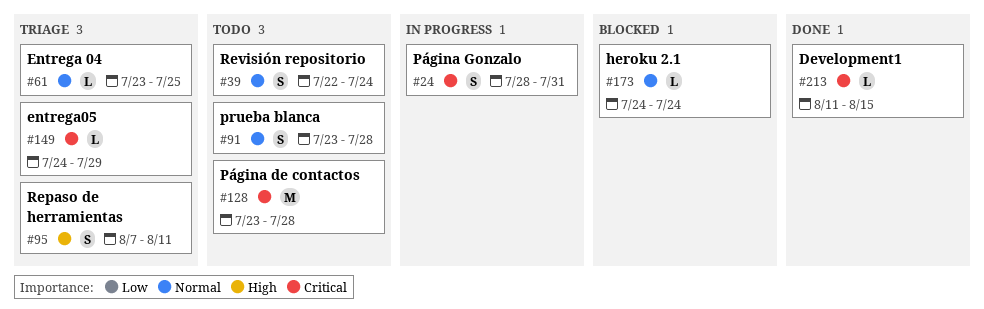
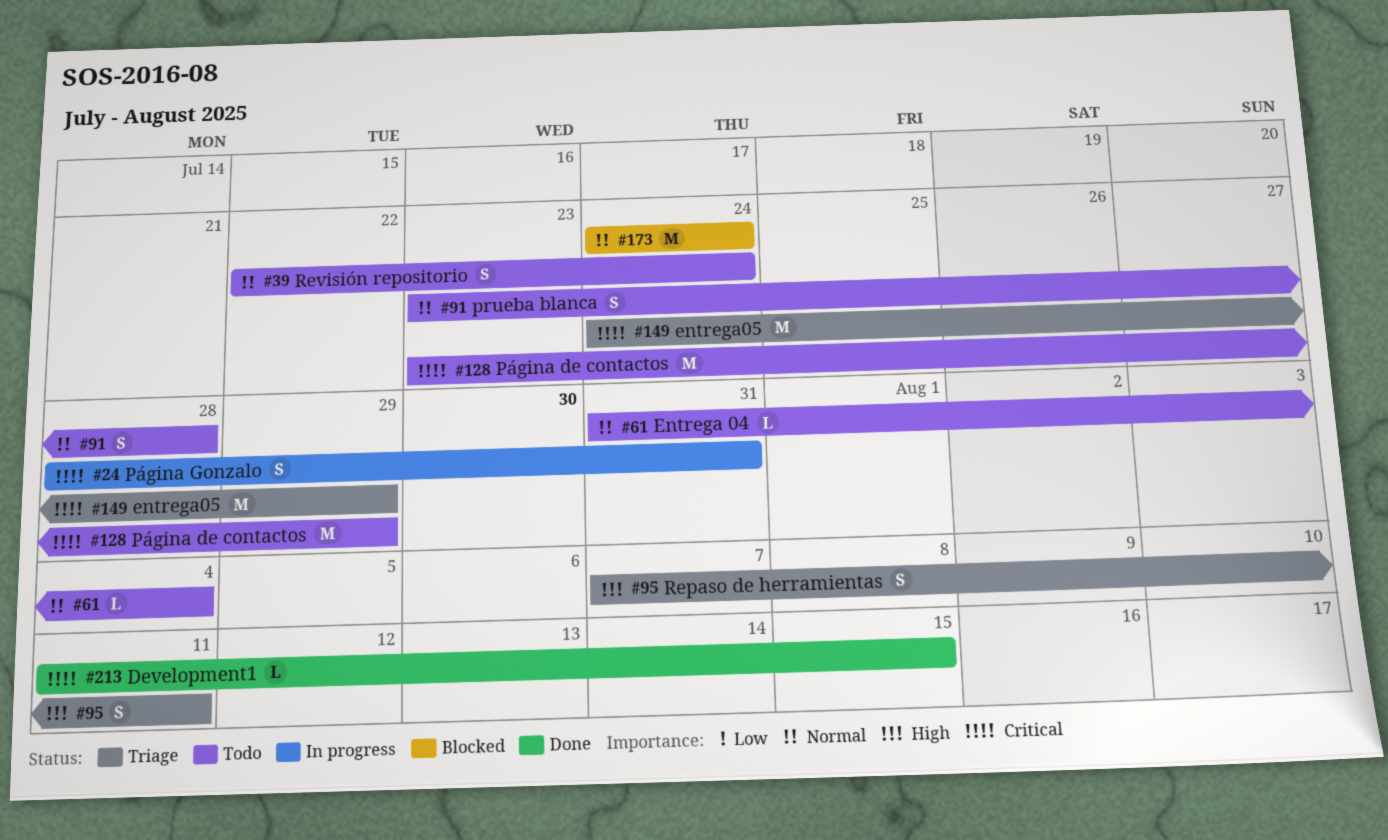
#61, status: Triage -> Todo
#61, start: Jul 23 -> Jul 31
#61, due: Jul 25 -> Aug 4
#128, due: Jul 28 -> Jul 29
#149, estimate: L -> M
#173, estimate: L -> M

